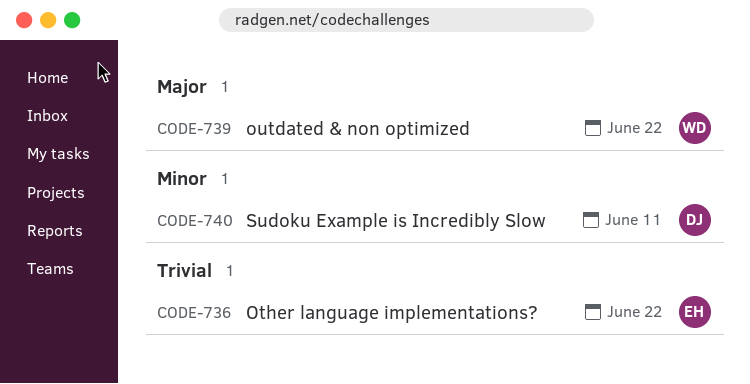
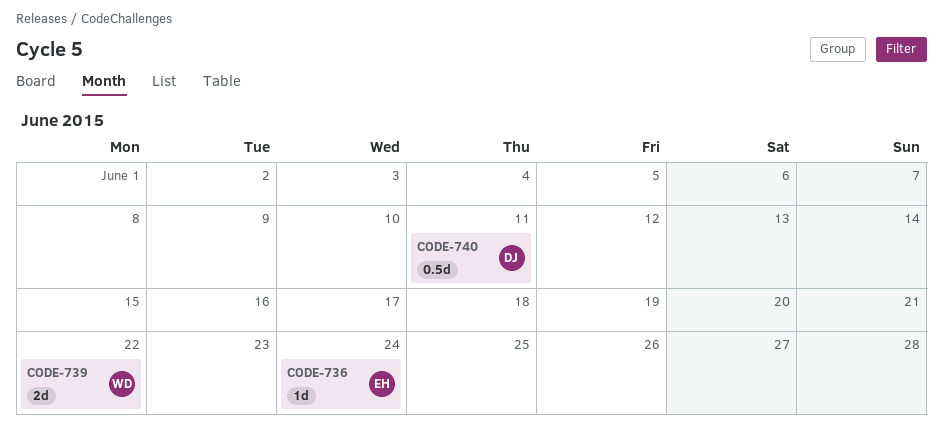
CODE-736, due: Jun 22 -> Jun 24

